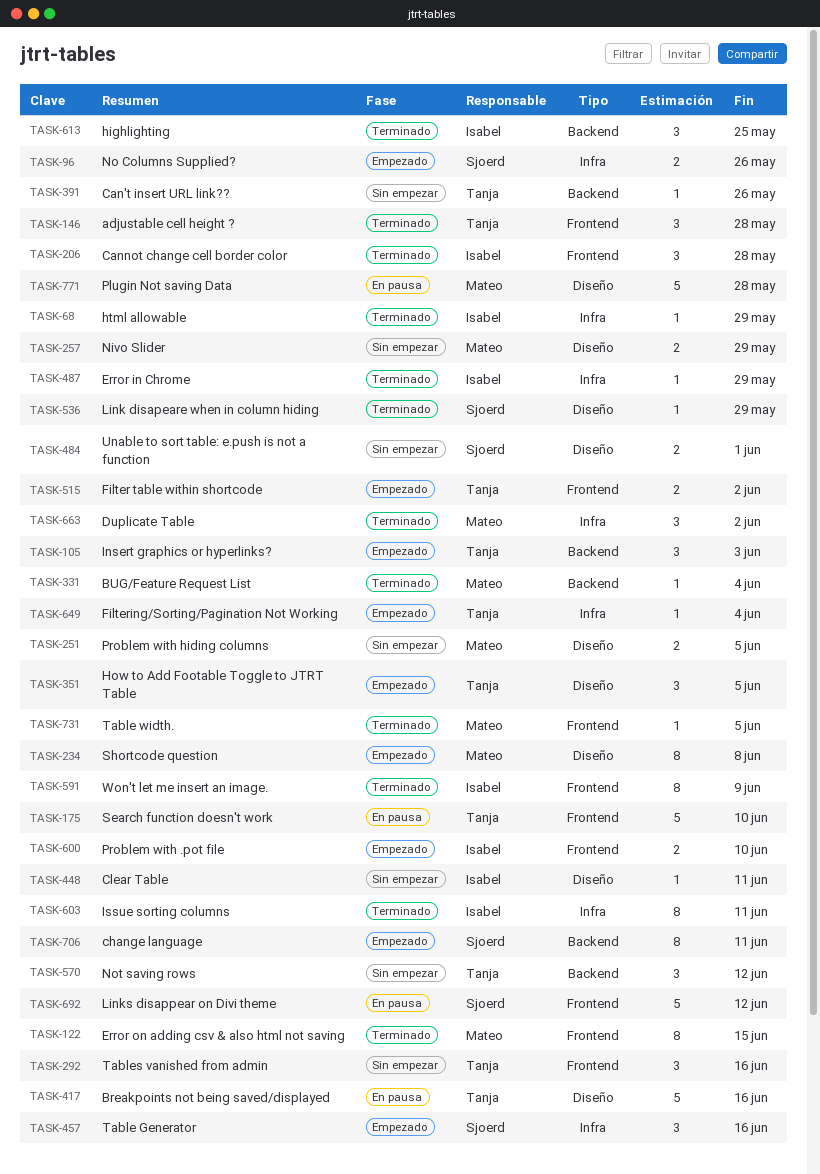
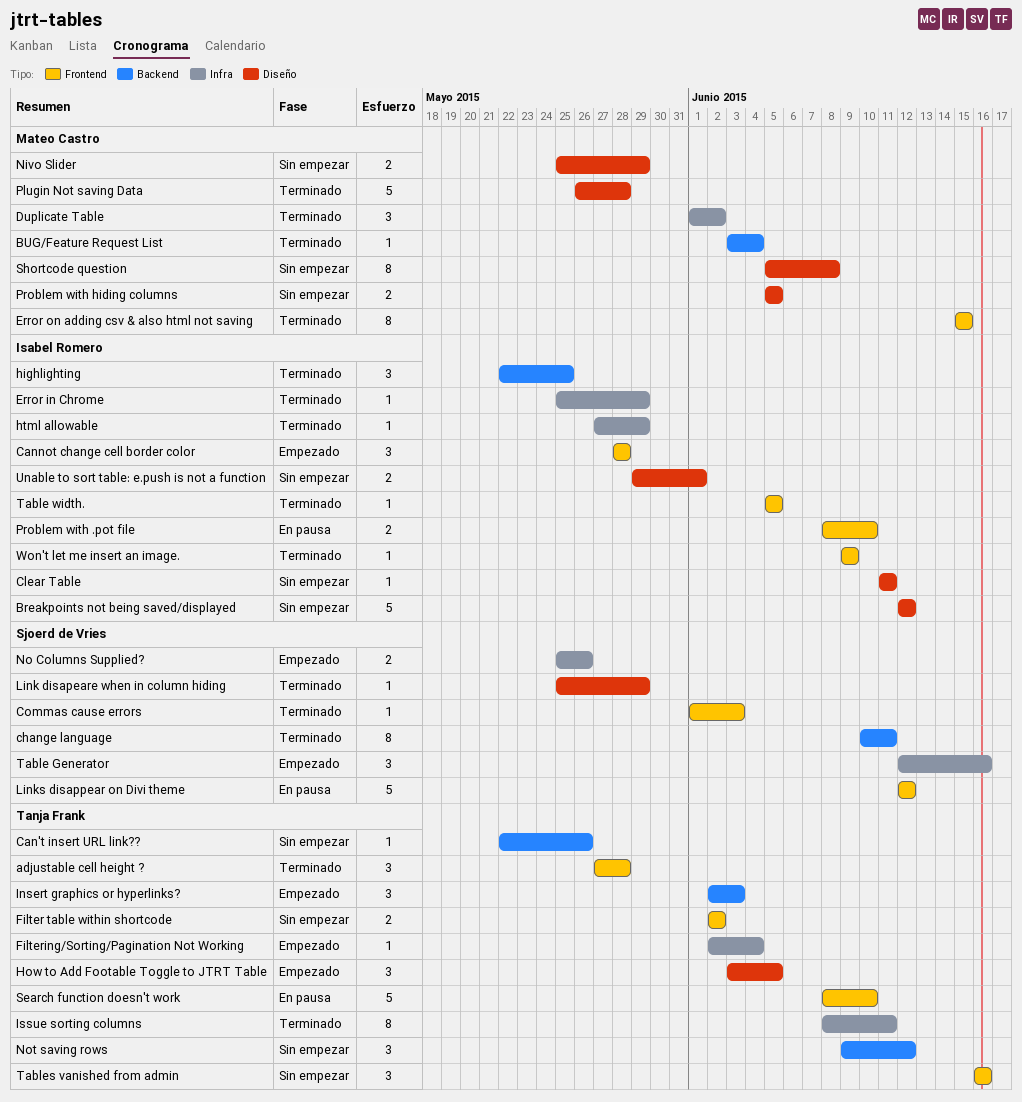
Breakpoints not being saved/displayed, status: En pausa -> Sin empezar
Breakpoints not being saved/displayed, owner: Tanja Frank -> Isabel Romero
Breakpoints not being saved/displayed, due: Jun 16 -> Jun 12
Cannot change cell border color, status: Terminado -> Empezado
change language, status: Empezado -> Terminado
Commas cause errors: none -> present
Filter table within shortcode, status: Empezado -> Sin empezar
Issue sorting columns, owner: Isabel Romero -> Tanja Frank
Plugin Not saving Data, status: En pausa -> Terminado
Problem with .pot file, status: Empezado -> En pausa
Shortcode question, status: Empezado -> Sin empezar
Table width., owner: Mateo Castro -> Isabel Romero
Unable to sort table: e.push is not a function, owner: Sjoerd de Vries -> Isabel Romero
Won't let me insert an image., estimate: 8 -> 1

